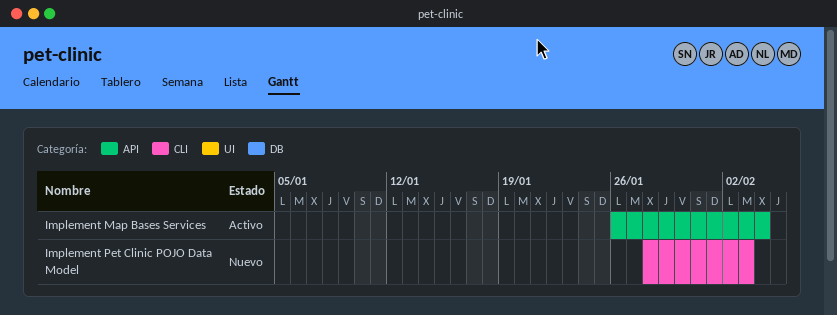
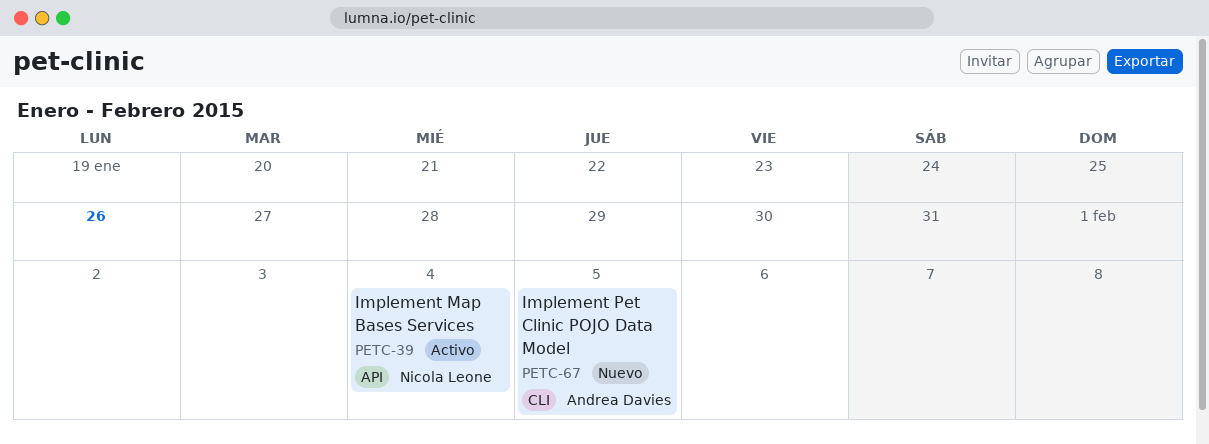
Implement Pet Clinic POJO Data Model, due: Feb 3 -> Feb 5

